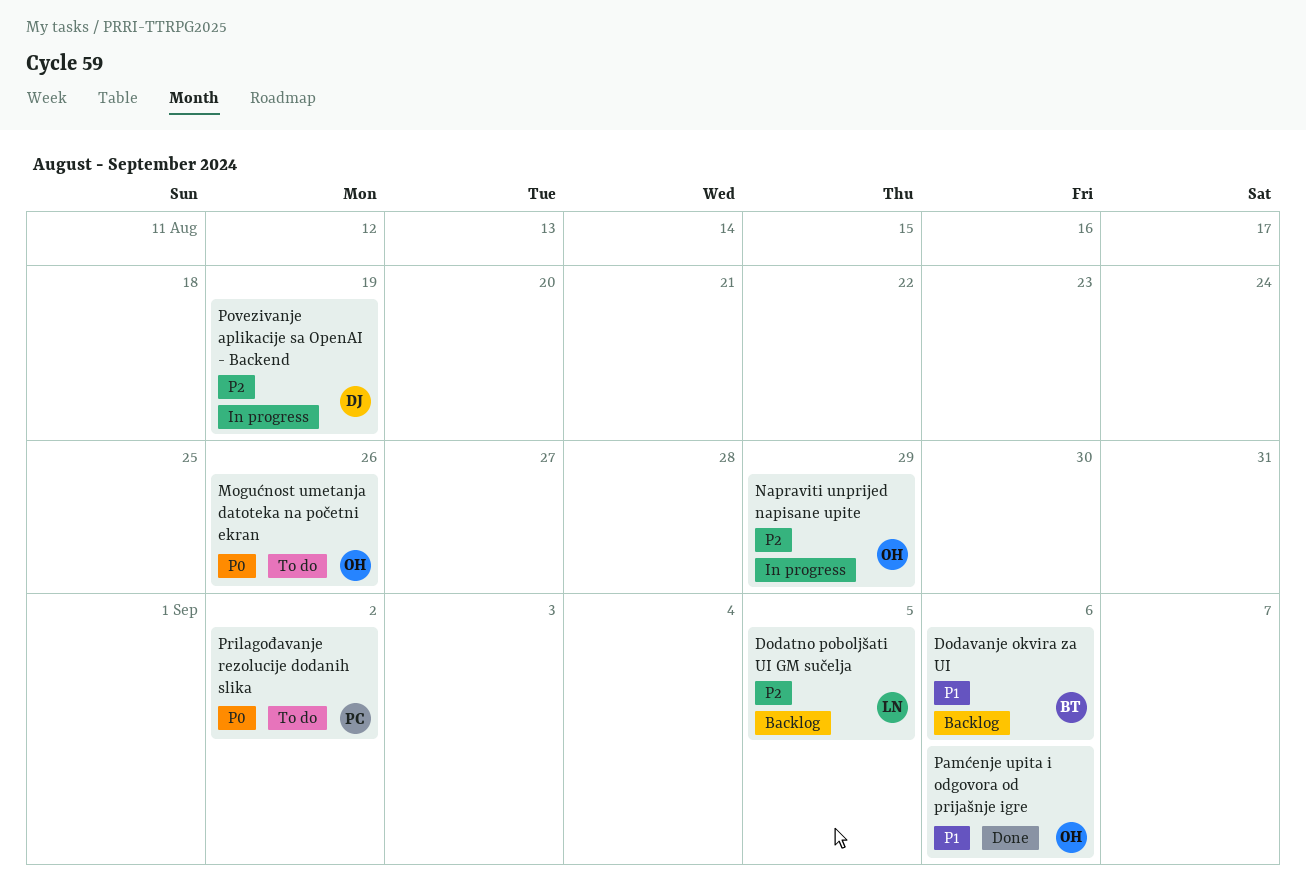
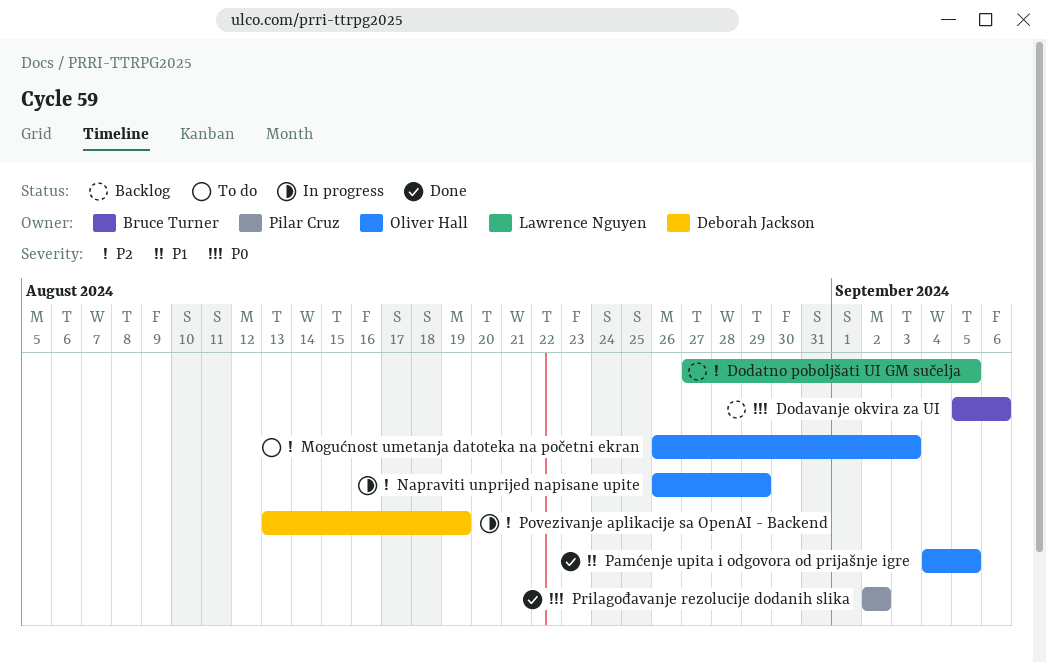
Dodavanje okvira za UI, priority: P1 -> P0
Mogućnost umetanja datoteka na početni ekran, priority: P0 -> P2
Mogućnost umetanja datoteka na početni ekran, due: Aug 26 -> Sep 3
Pamćenje upita i odgovora od prijašnje igre, due: Sep 6 -> Sep 5
Prilagođavanje rezolucije dodanih slika, status: To do -> Done

